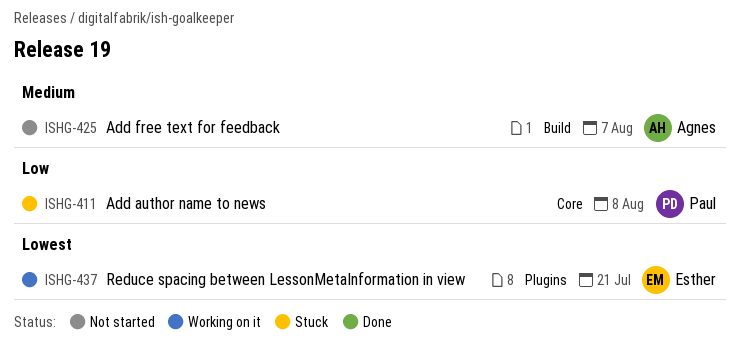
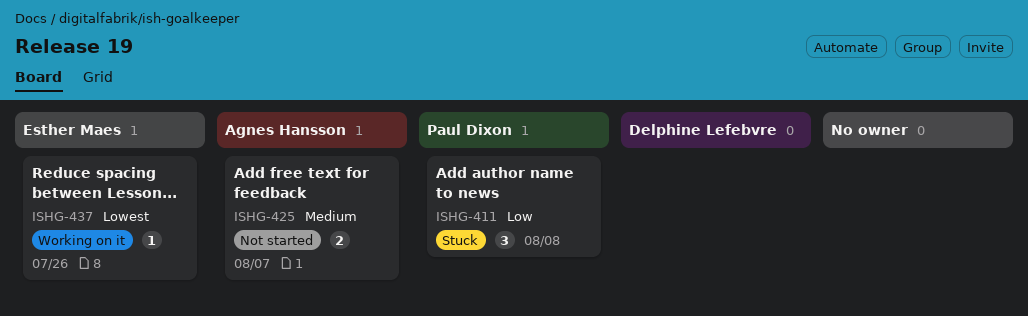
ISHG-437, due: Jul 21 -> Jul 26

